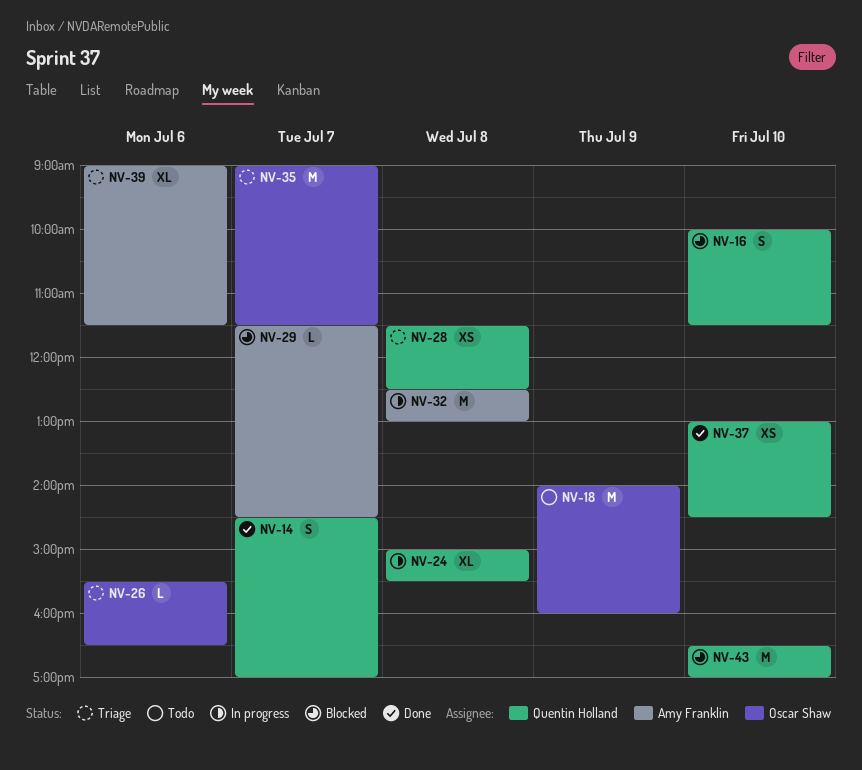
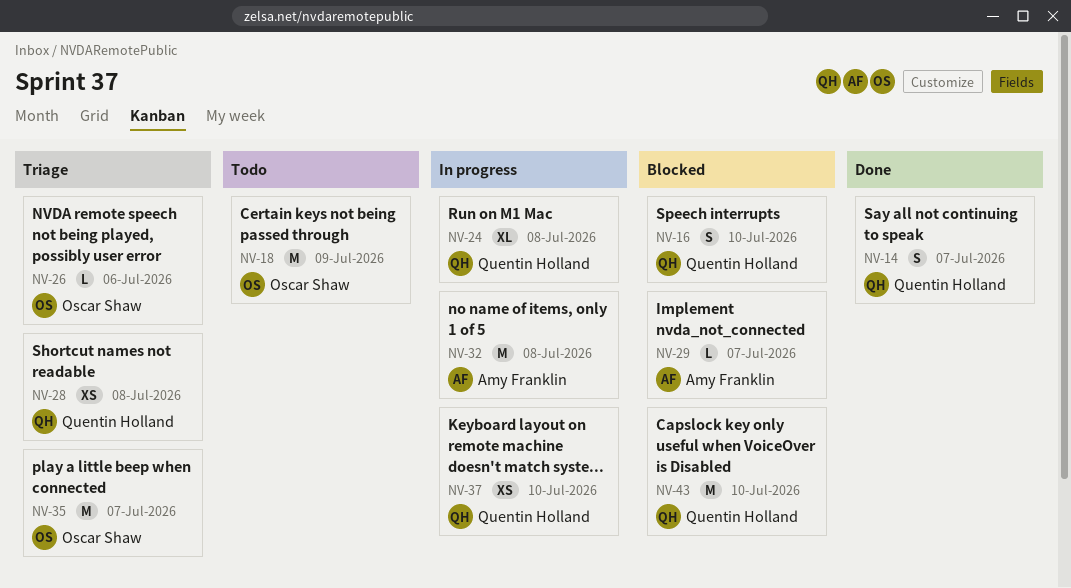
NV-37, status: Done -> In progress
NV-39: present -> none

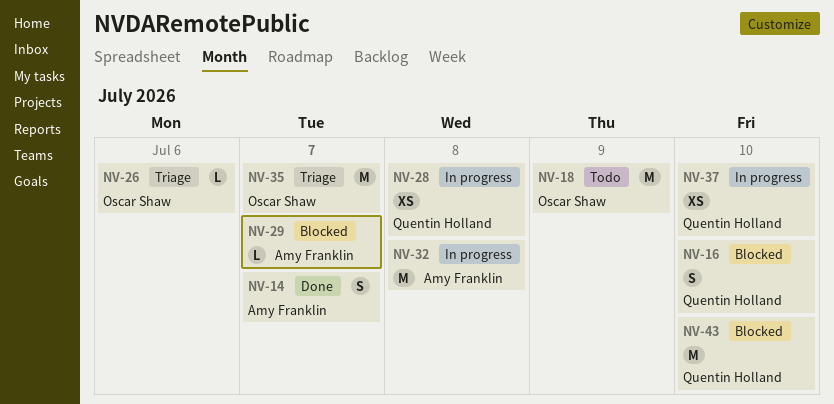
NV-14, owner: Quentin Holland -> Amy Franklin
NV-24: present -> none
NV-28, status: Triage -> In progress

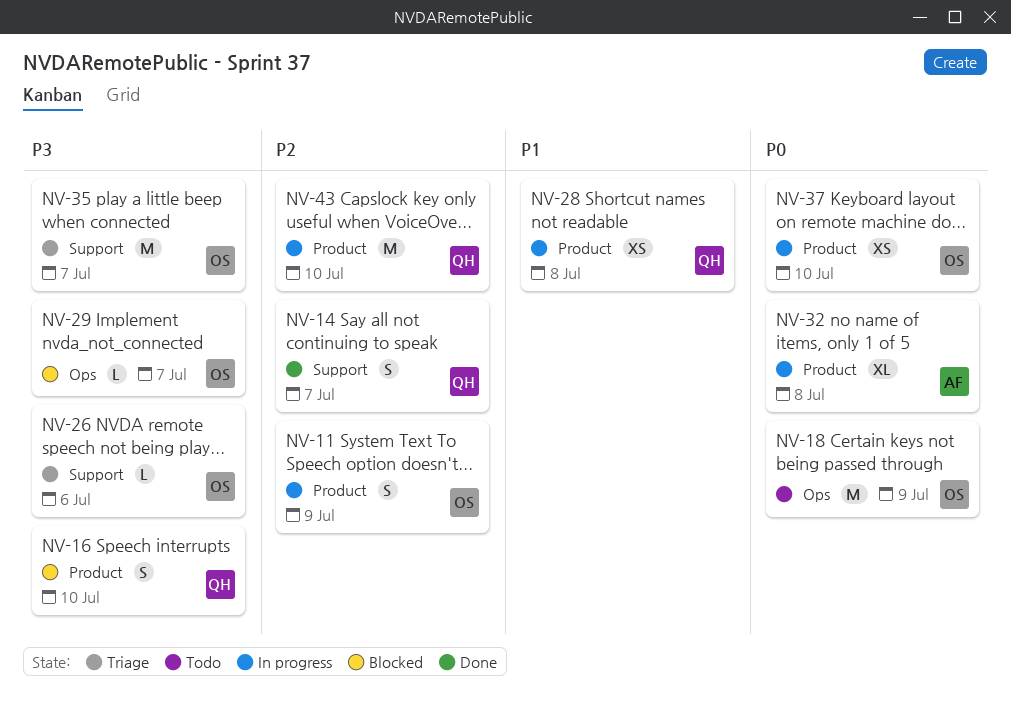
NV-11: none -> present
NV-14, owner: Amy Franklin -> Quentin Holland
NV-29, owner: Amy Franklin -> Oscar Shaw
NV-32, estimate: M -> XL
NV-37, owner: Quentin Holland -> Oscar Shaw
NV-43, status: Blocked -> In progress

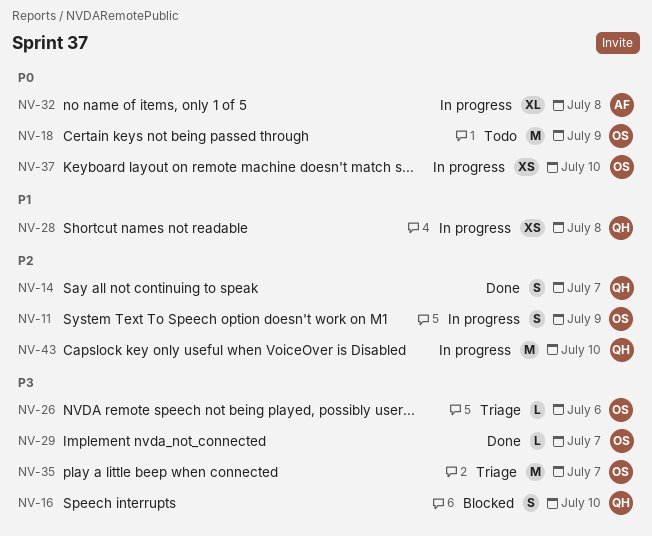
NV-29, status: Blocked -> Done

